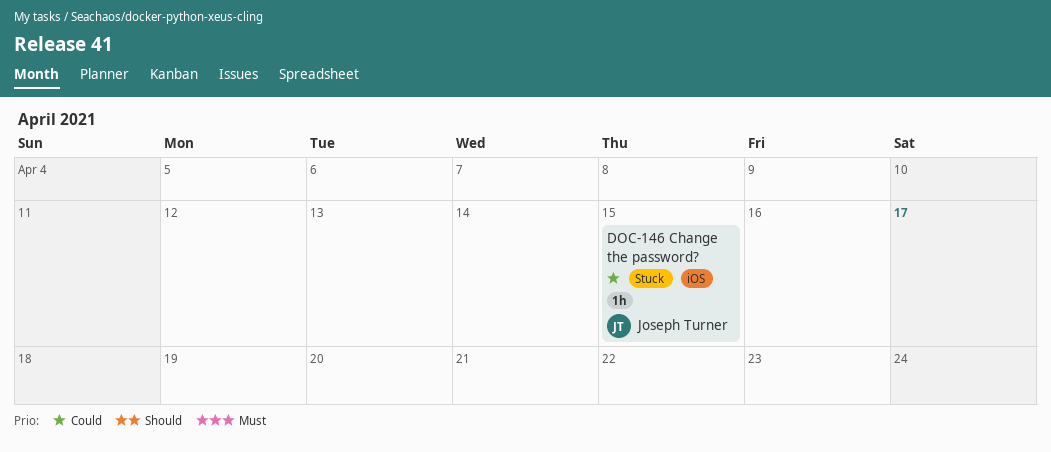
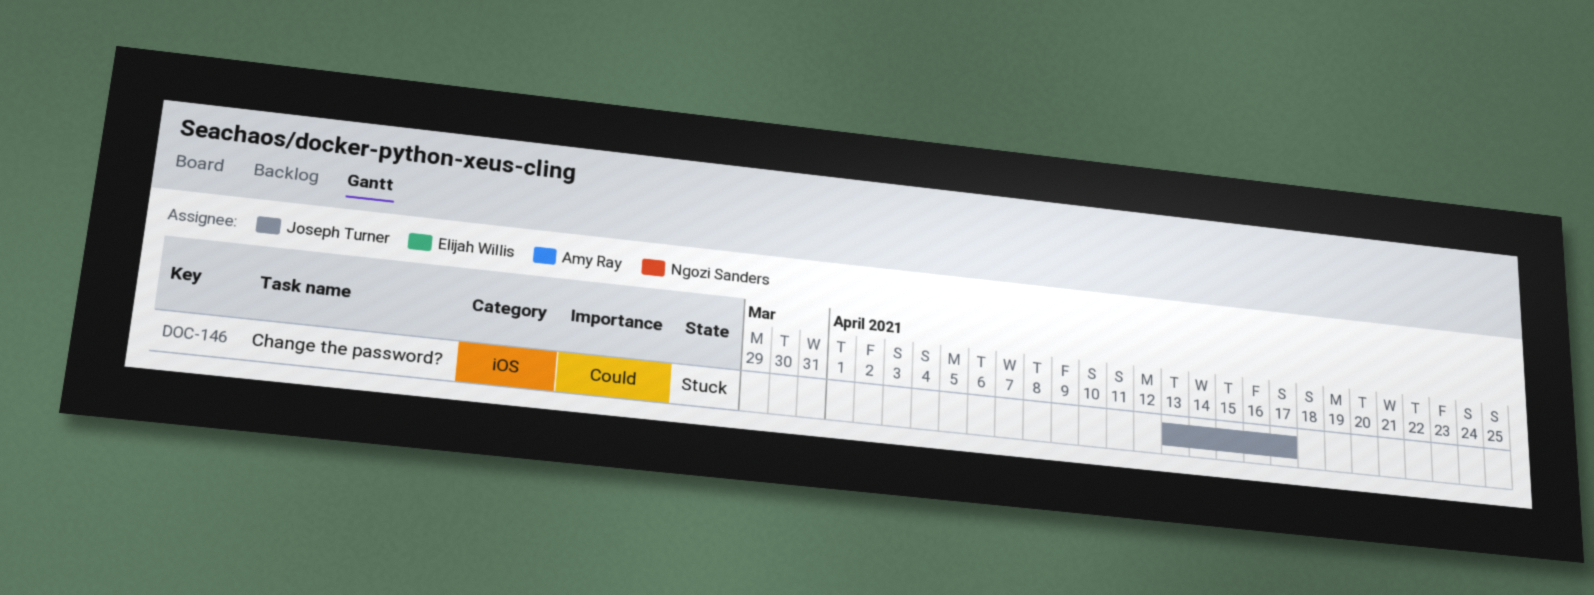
DOC-146, due: Apr 15 -> Apr 17

